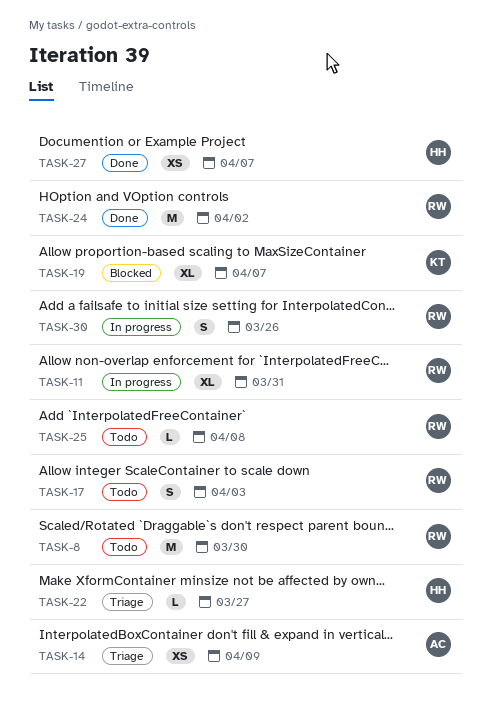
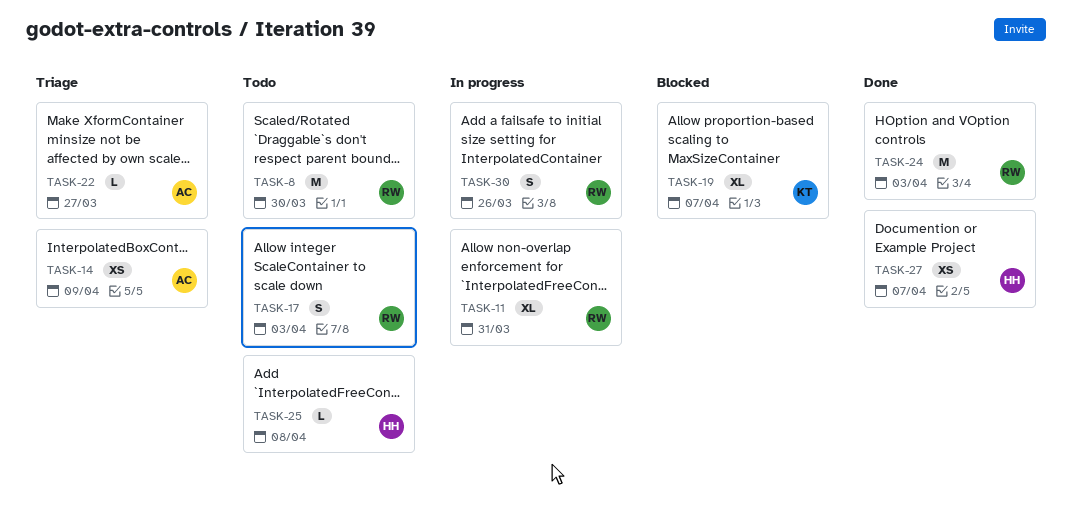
TASK-22, owner: HH -> AC
TASK-24, due: Apr 2 -> Apr 3
TASK-25, owner: RW -> HH

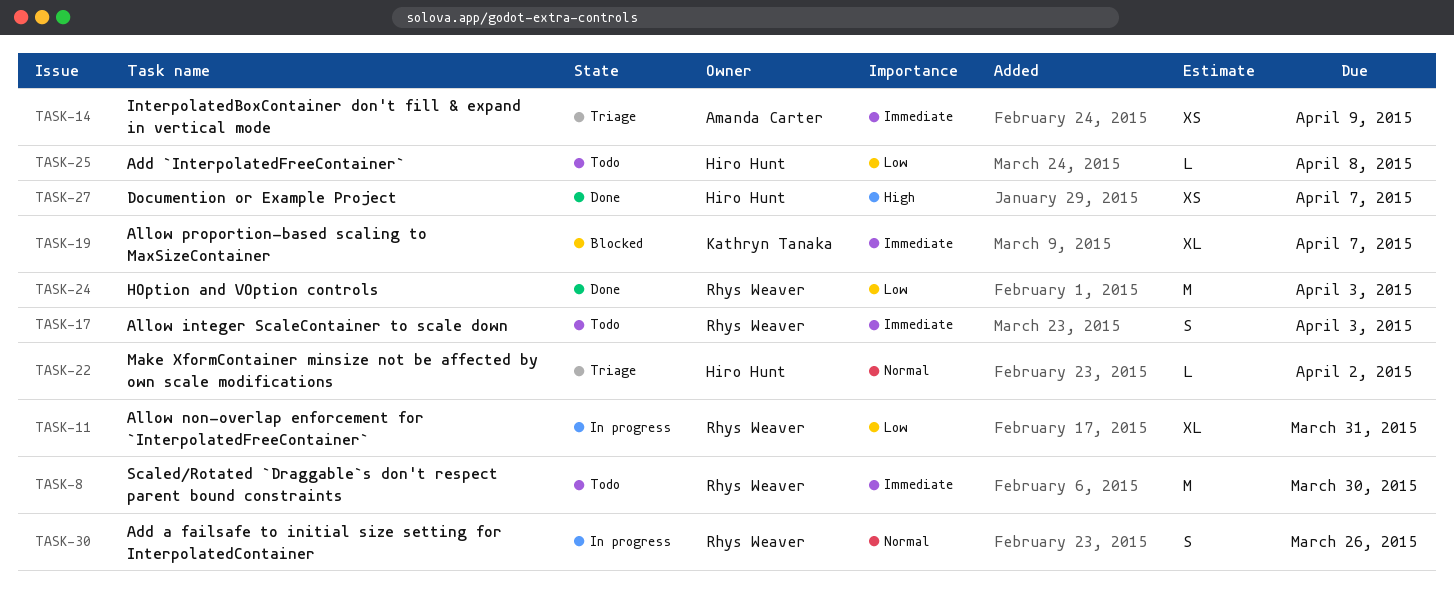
TASK-22, owner: Amanda Carter -> Hiro Hunt
TASK-22, due: Mar 27 -> Apr 2

